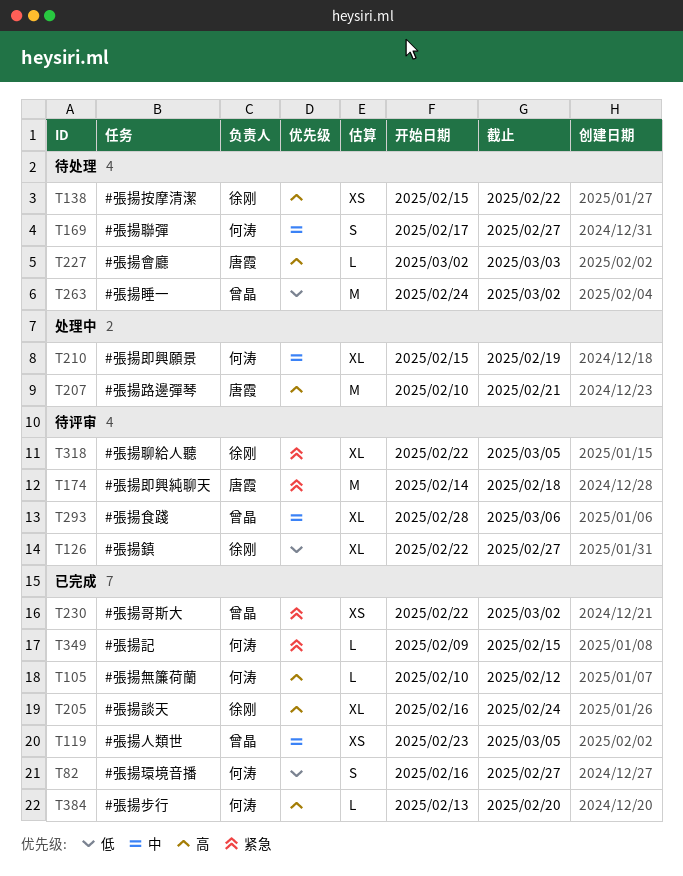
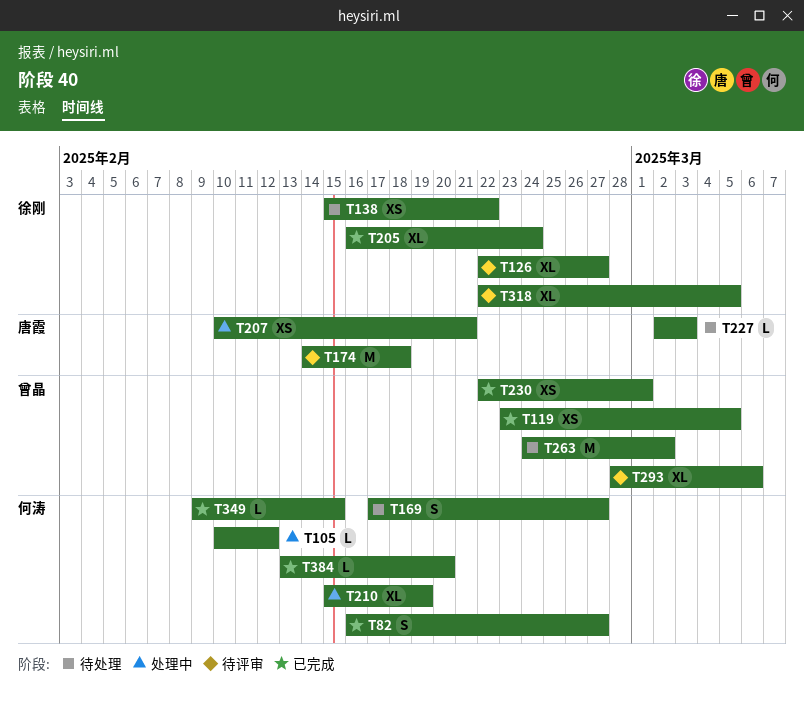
T105, status: 已完成 -> 处理中
T207, estimate: M -> XS
T230, due: Mar 2 -> Mar 1

